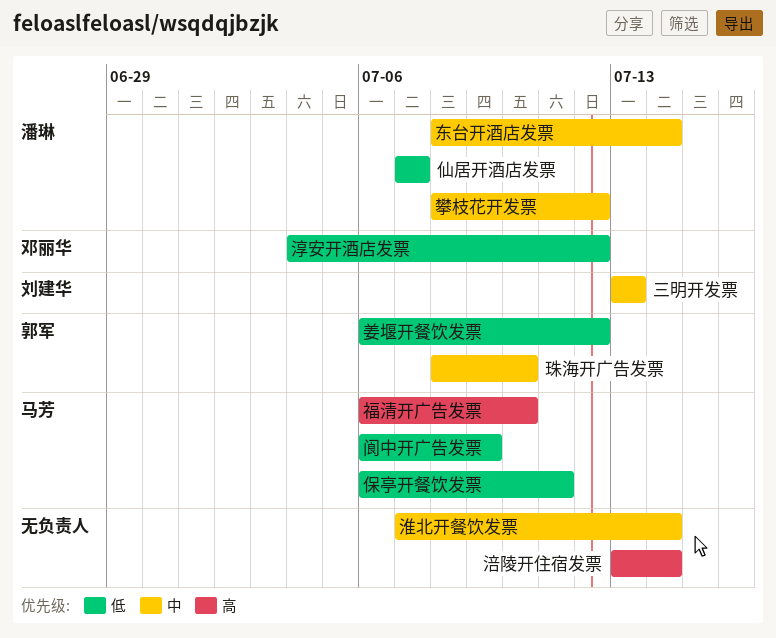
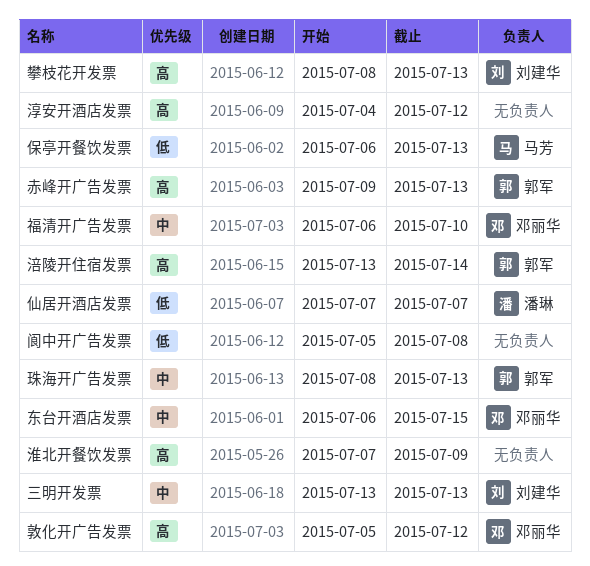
东台开酒店发票, owner: 潘琳 -> 邓丽华
东台开酒店发票, start: Jul 8 -> Jul 6
东台开酒店发票, due: Jul 14 -> Jul 15
保亭开餐饮发票, due: Jul 11 -> Jul 13
姜堰开餐饮发票: present -> none
攀枝花开发票, owner: 潘琳 -> 刘建华
攀枝花开发票, priority: 中 -> 高
攀枝花开发票, due: Jul 12 -> Jul 13
敦化开广告发票: none -> present
涪陵开住宿发票, owner: none -> 郭军
淮北开餐饮发票, priority: 中 -> 高
淮北开餐饮发票, due: Jul 14 -> Jul 9
淳安开酒店发票, owner: 邓丽华 -> none
淳安开酒店发票, priority: 低 -> 高
珠海开广告发票, due: Jul 10 -> Jul 13
福清开广告发票, owner: 马芳 -> 邓丽华
福清开广告发票, priority: 高 -> 中
赤峰开广告发票: none -> present
阆中开广告发票, owner: 马芳 -> none
阆中开广告发票, start: Jul 6 -> Jul 5
阆中开广告发票, due: Jul 9 -> Jul 8

